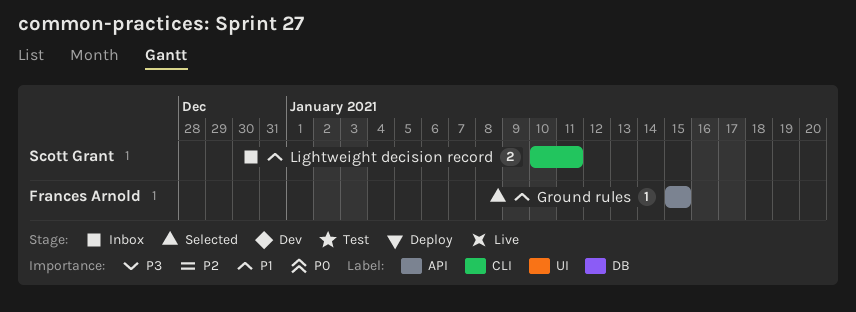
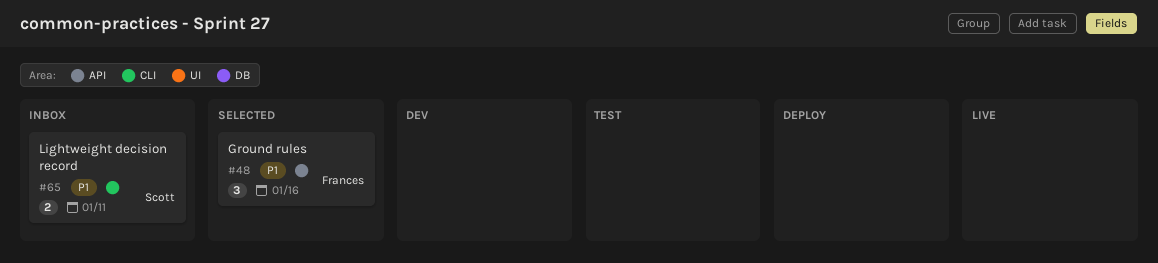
Ground rules, estimate: 1 -> 3
Ground rules, due: Jan 15 -> Jan 16

